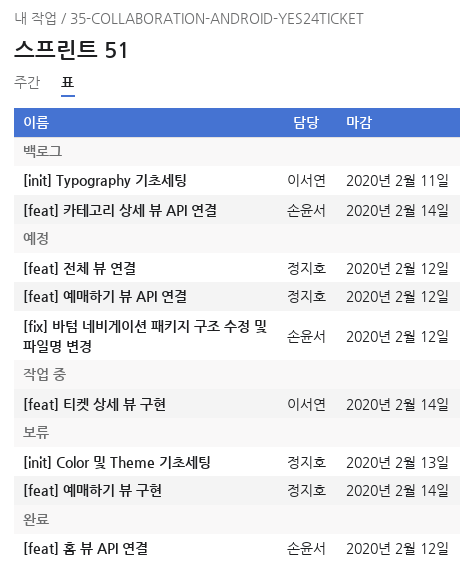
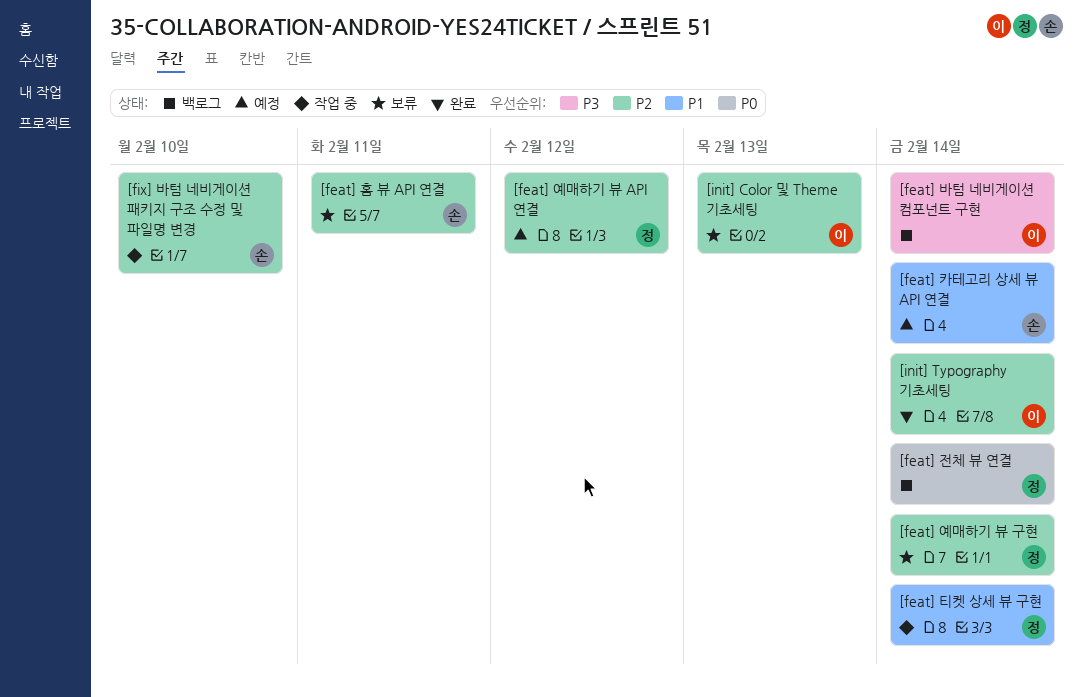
[feat] 바텀 네비게이션 컴포넌트 구현: none -> present
[feat] 전체 뷰 연결, status: 예정 -> 백로그
[feat] 전체 뷰 연결, due: Feb 12 -> Feb 14
[feat] 카테고리 상세 뷰 API 연결, status: 백로그 -> 예정
[feat] 티켓 상세 뷰 구현, owner: 이서연 -> 정지호
[feat] 홈 뷰 API 연결, status: 완료 -> 보류
[feat] 홈 뷰 API 연결, due: Feb 12 -> Feb 11
[fix] 바텀 네비게이션 패키지 구조 수정 및 파일명 변경, status: 예정 -> 작업 중
[fix] 바텀 네비게이션 패키지 구조 수정 및 파일명 변경, due: Feb 12 -> Feb 10
[init] Color 및 Theme 기초세팅, owner: 정지호 -> 이서연
[init] Typography 기초세팅, status: 백로그 -> 완료
[init] Typography 기초세팅, due: Feb 11 -> Feb 14

